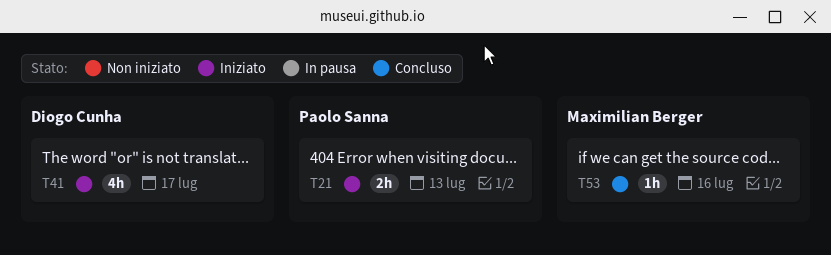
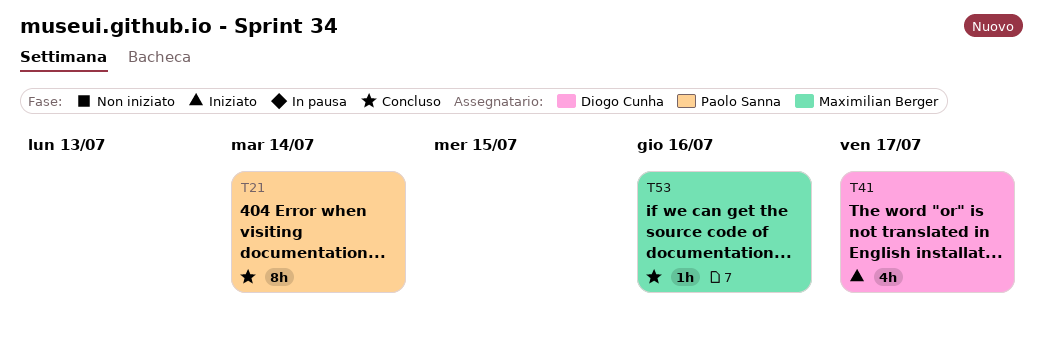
T21, status: Iniziato -> Concluso
T21, estimate: 2h -> 8h
T21, due: Jul 13 -> Jul 14

